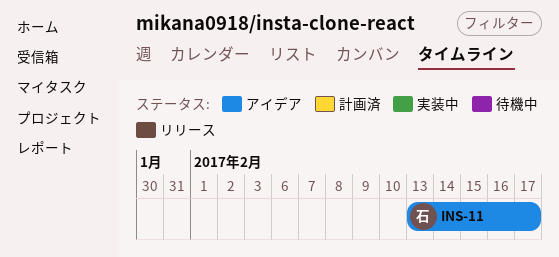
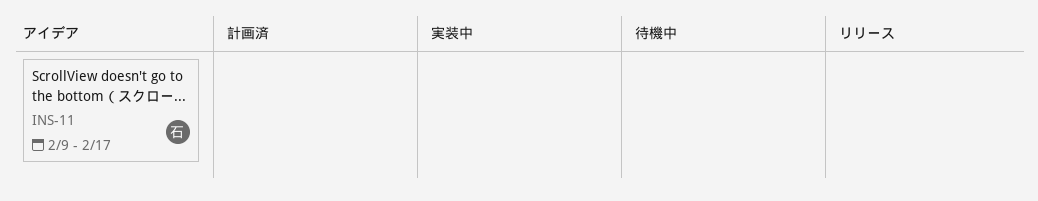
INS-11, start: Feb 13 -> Feb 9

